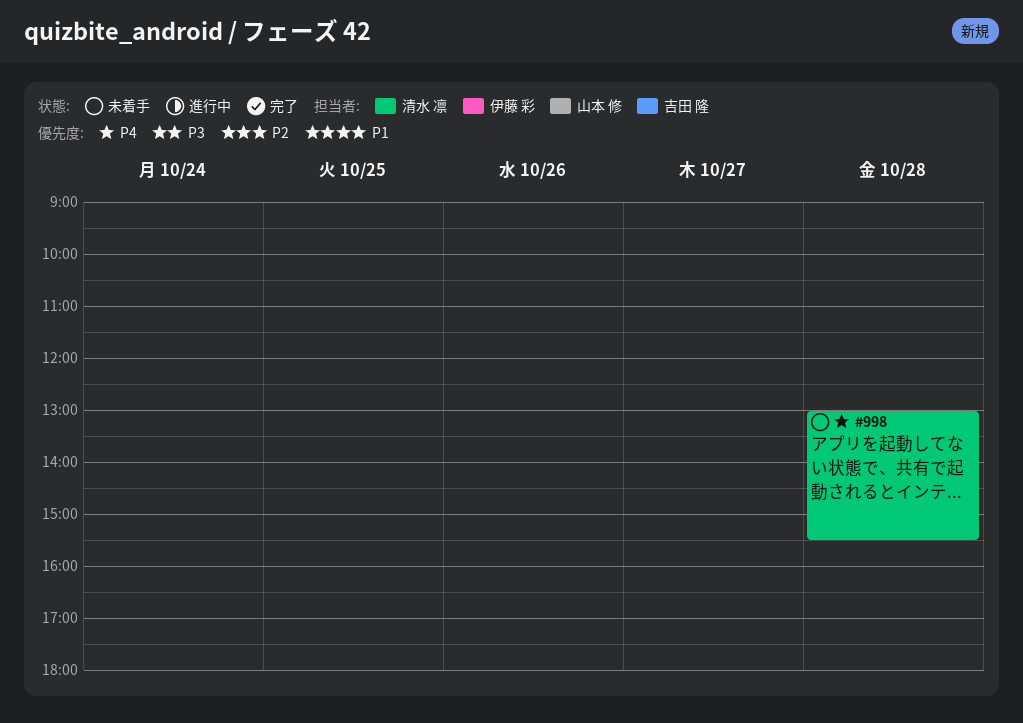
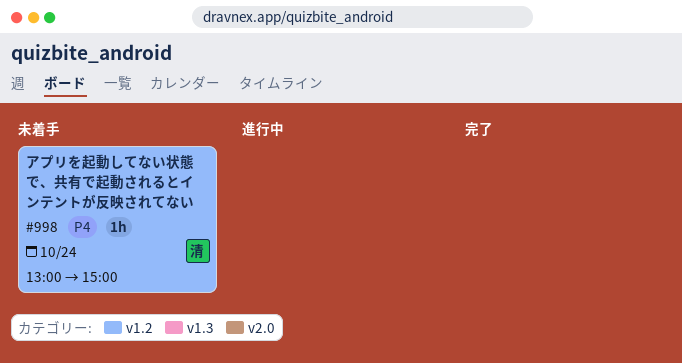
#998, day: Oct 28 -> Oct 24
#998, ends: 15:30 -> 15:00

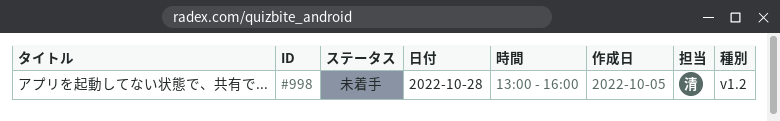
#998, day: Oct 24 -> Oct 28
#998, ends: 15:00 -> 16:00

